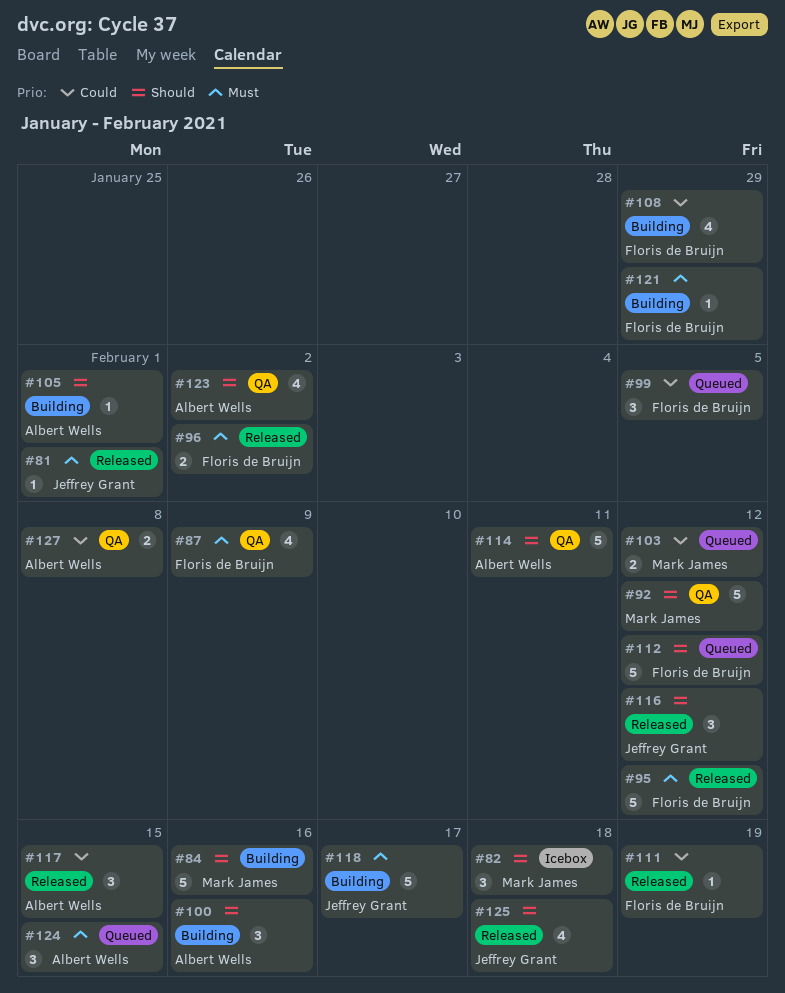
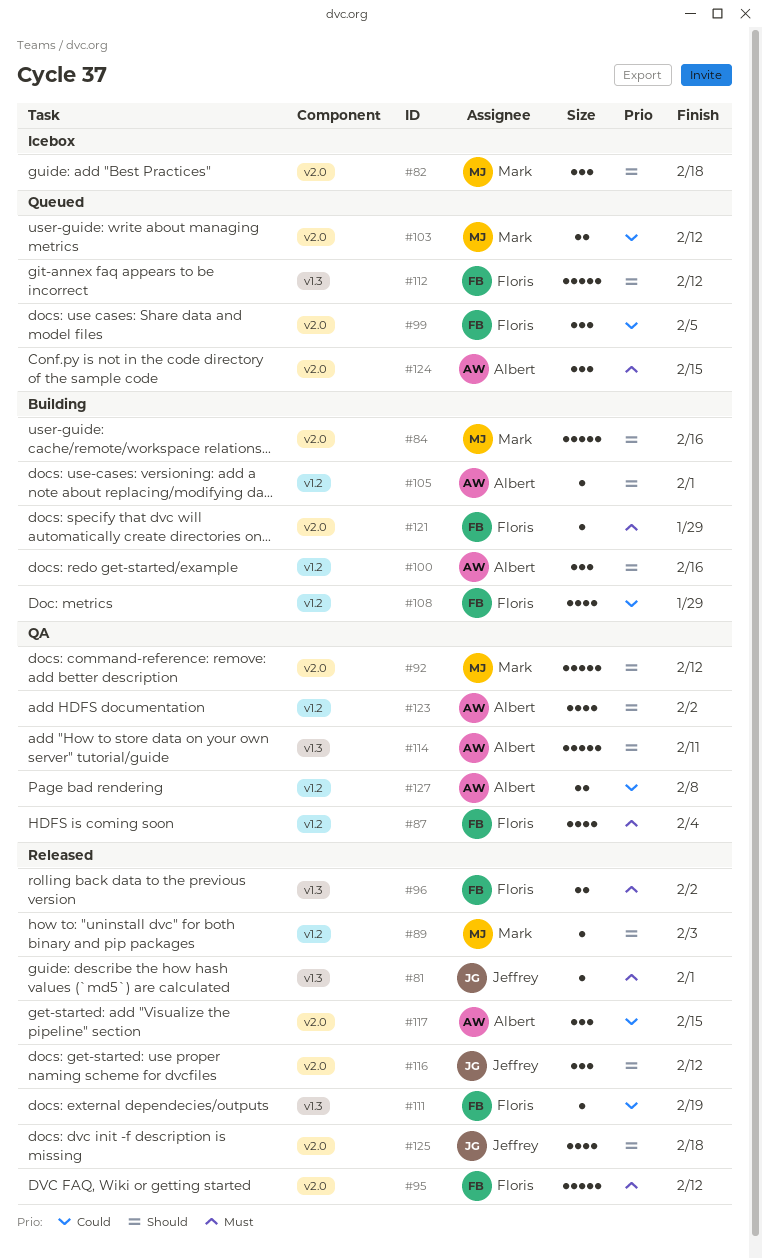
#87, due: Feb 9 -> Feb 4
#89: none -> present
#118: present -> none

